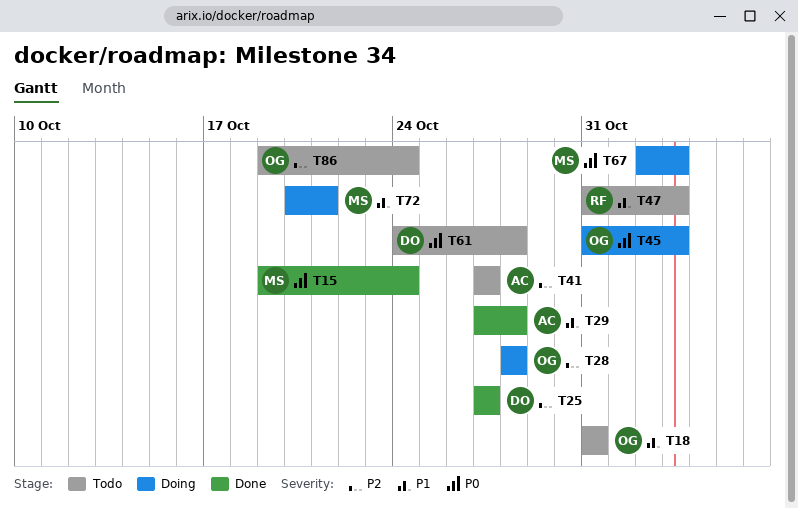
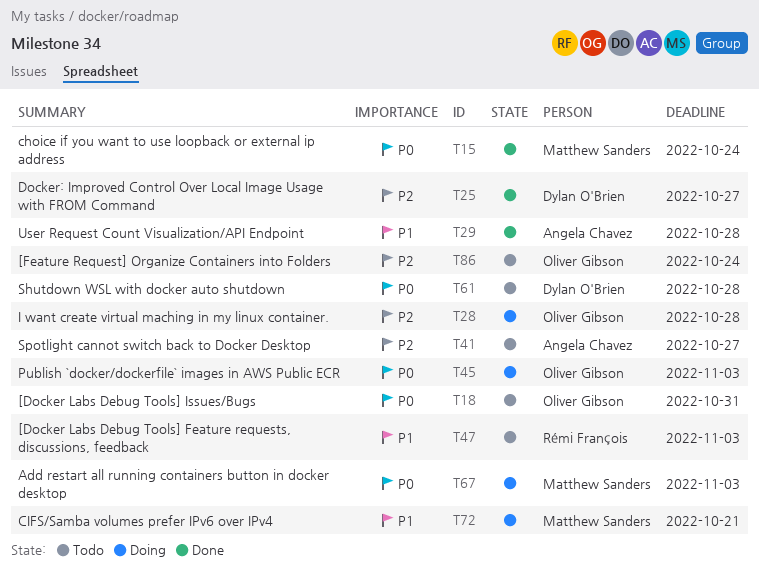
T18, priority: P1 -> P0

